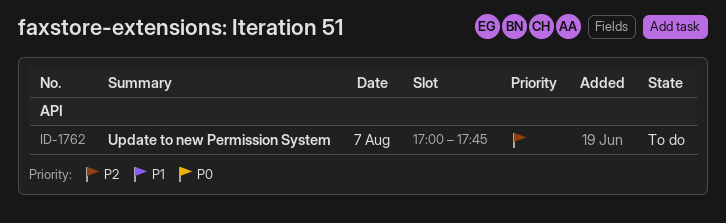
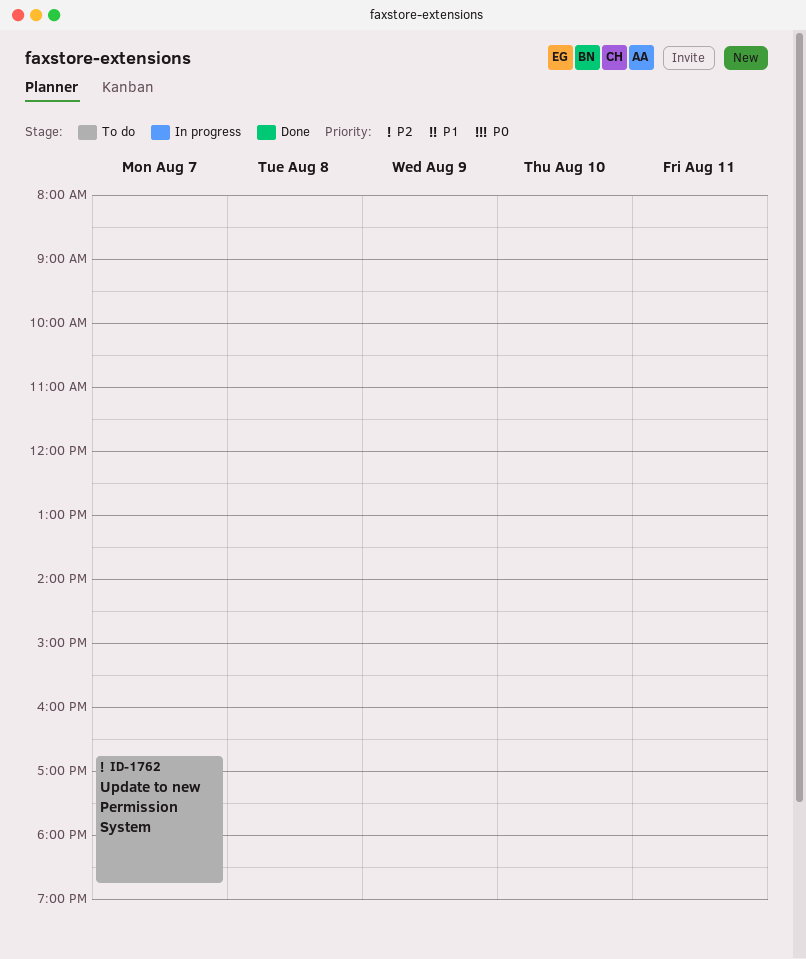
ID-1762, begins: 17:00 -> 16:45
ID-1762, ends: 17:45 -> 18:45

